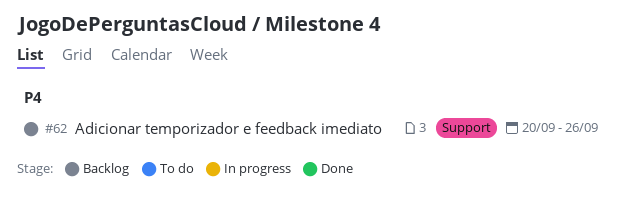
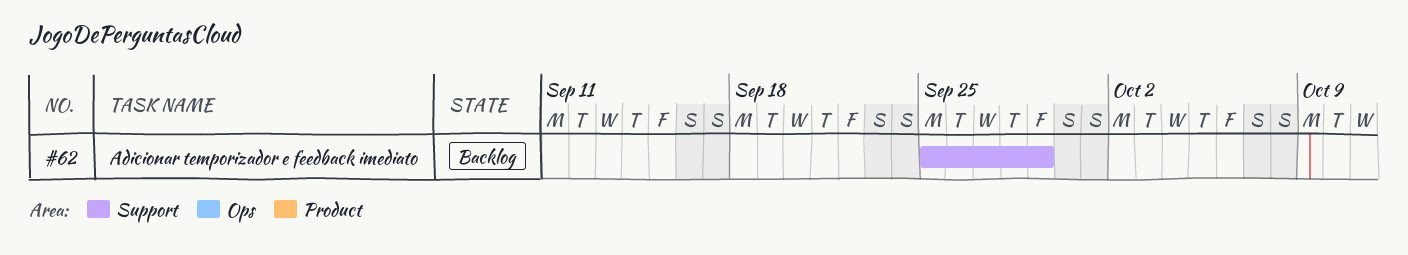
#62, start: Sep 20 -> Sep 25
#62, due: Sep 26 -> Sep 29

